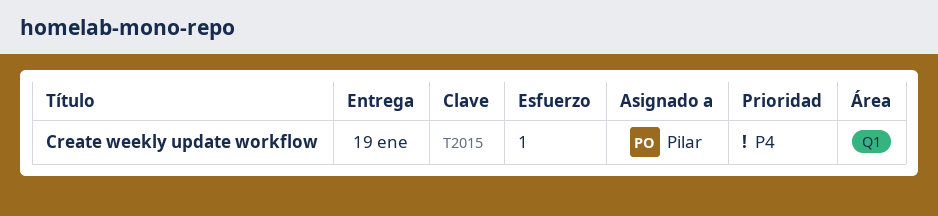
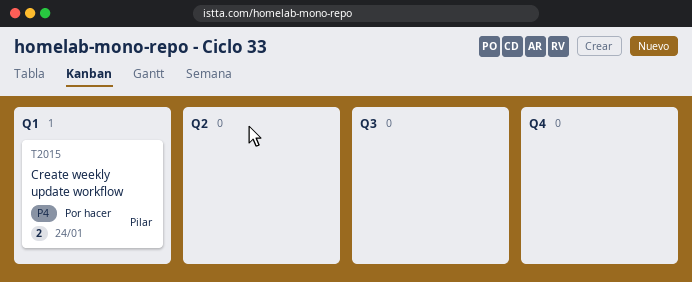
T2015, estimate: 1 -> 2
T2015, due: Jan 19 -> Jan 24

